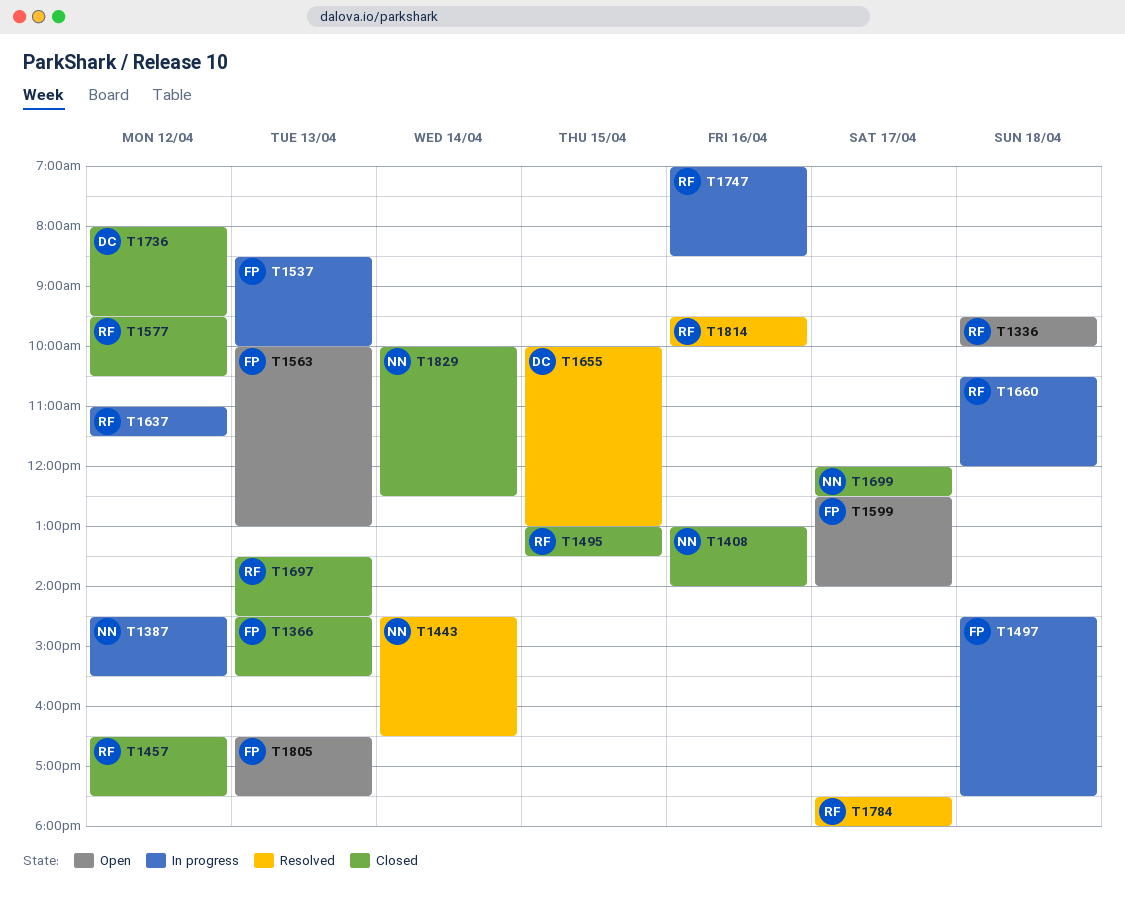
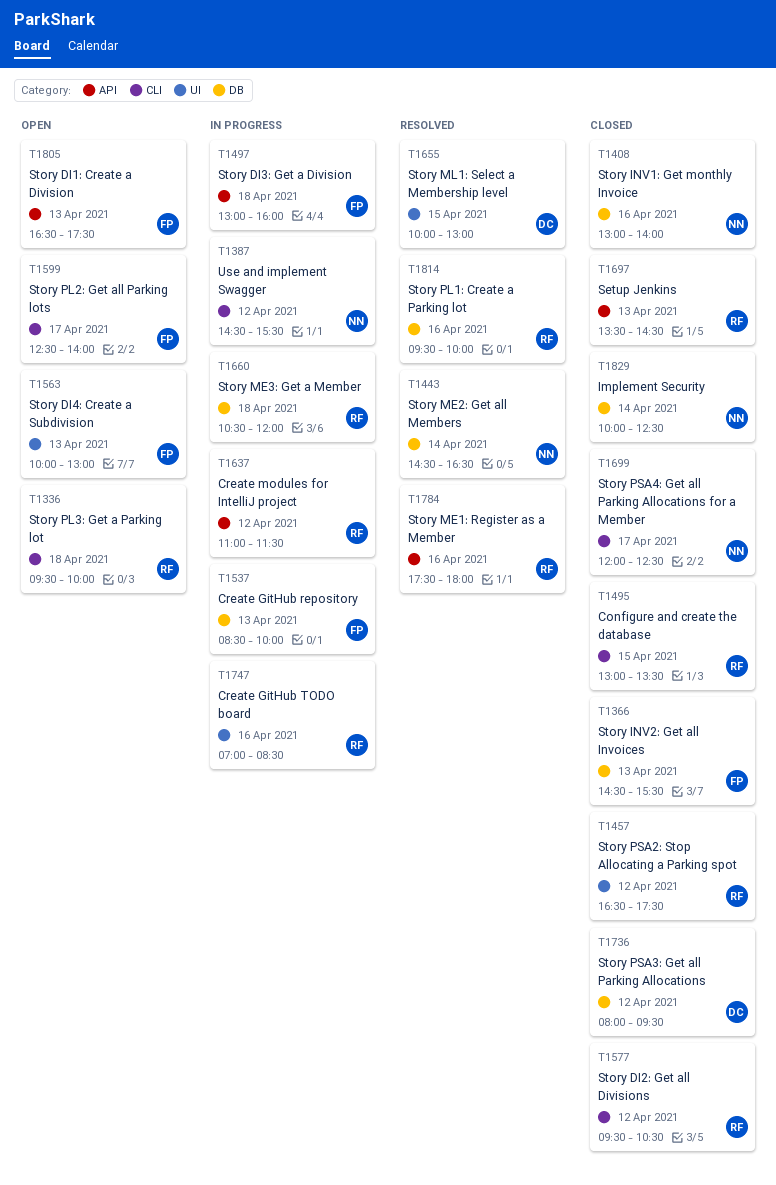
T1497, begins: 14:30 -> 13:00
T1497, ends: 17:30 -> 16:00
T1784, day: Apr 17 -> Apr 16

